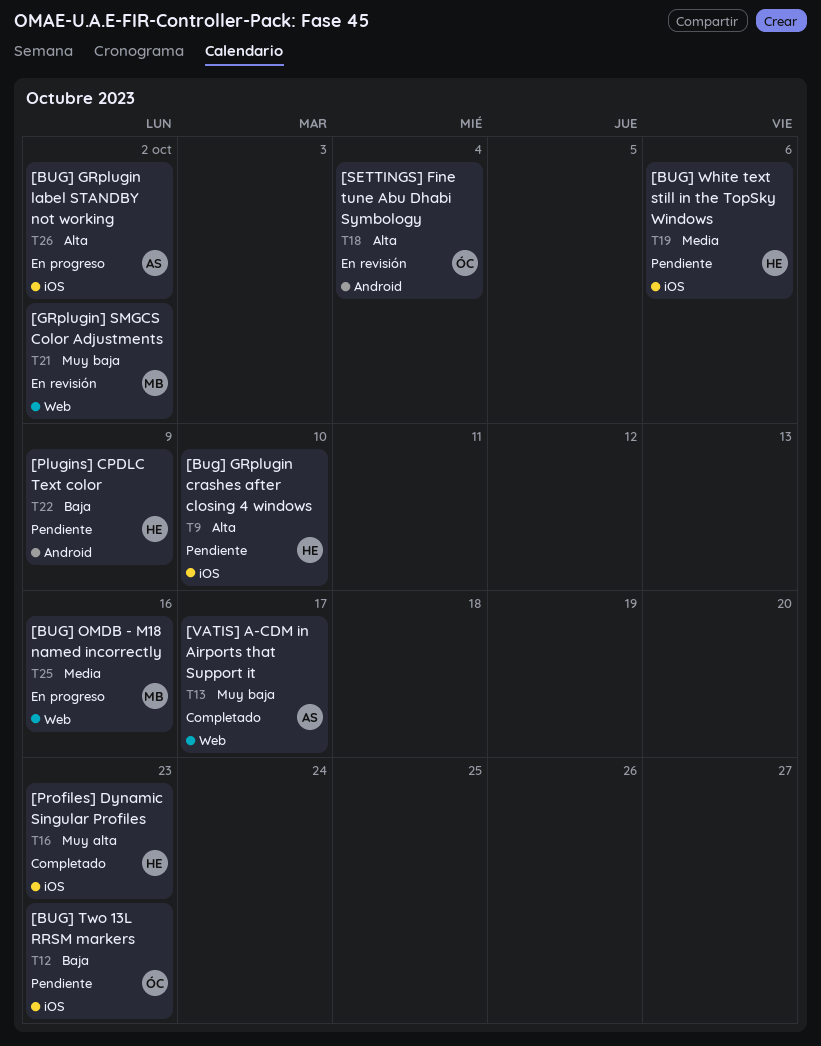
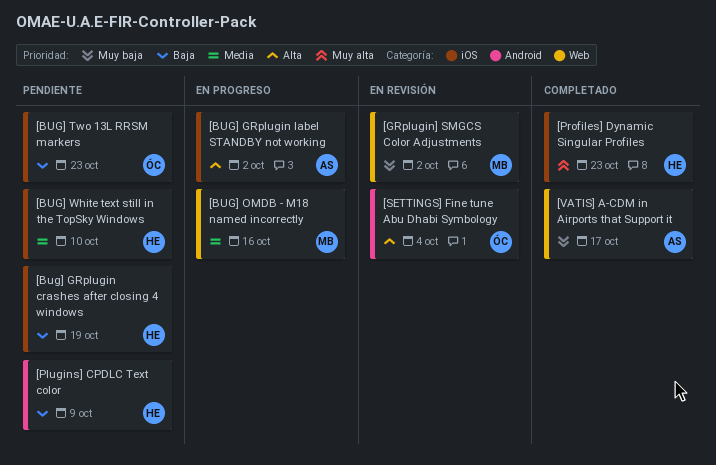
[Bug] GRplugin crashes after closing 4 windows, priority: Alta -> Baja
[Bug] GRplugin crashes after closing 4 windows, due: Oct 10 -> Oct 19
[BUG] White text still in the TopSky Windows, due: Oct 6 -> Oct 10

